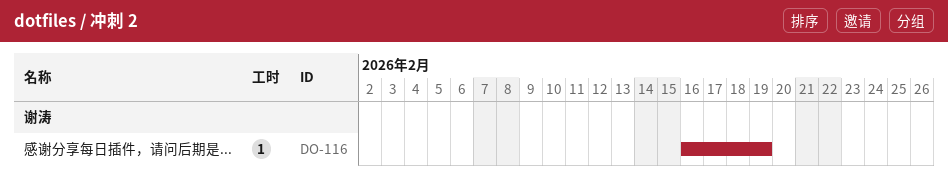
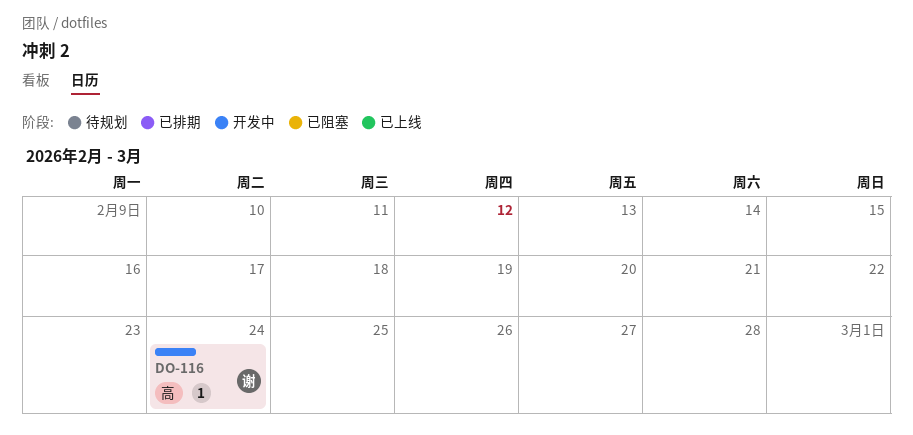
DO-116, due: Feb 19 -> Feb 24

